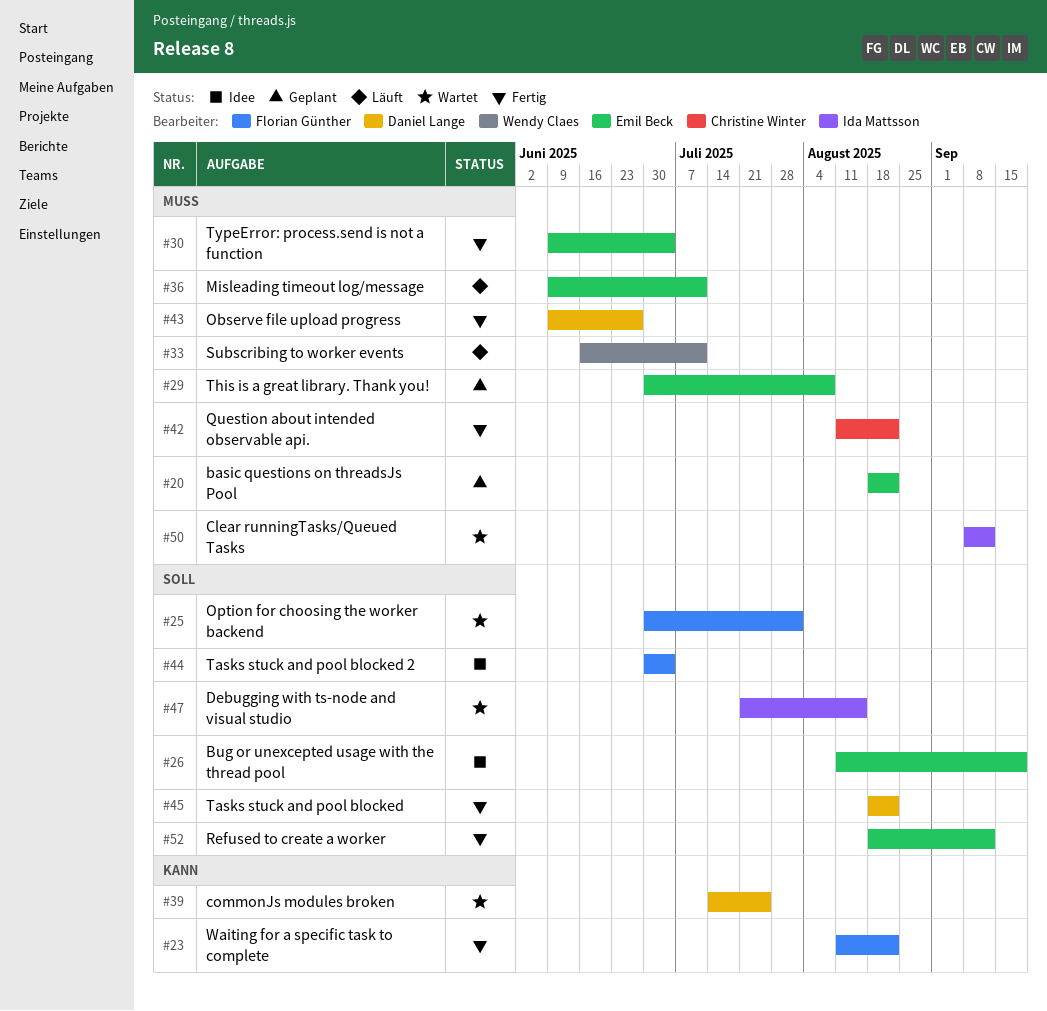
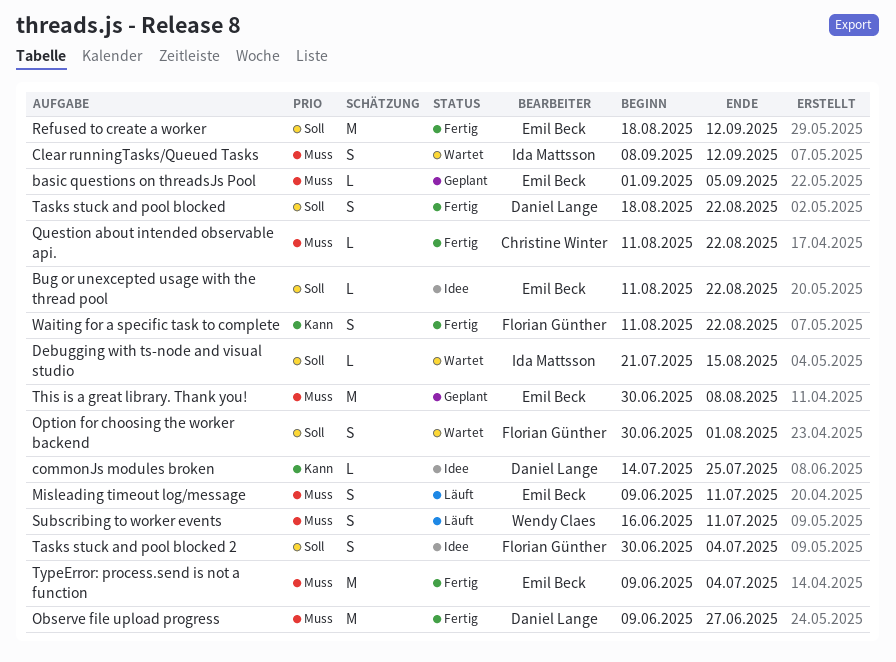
basic questions on threadsJs Pool, start: Aug 18 -> Sep 1
basic questions on threadsJs Pool, due: Aug 22 -> Sep 5
Bug or unexcepted usage with the thread pool, due: Sep 19 -> Aug 22
commonJs modules broken, status: Wartet -> Idee

